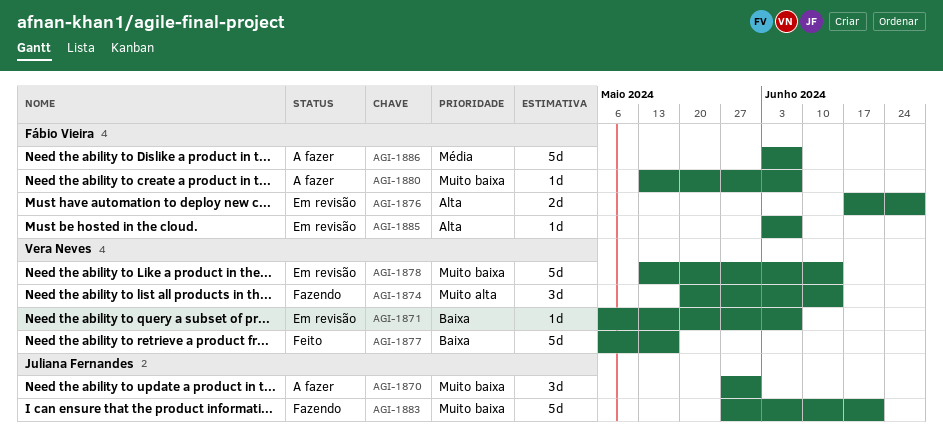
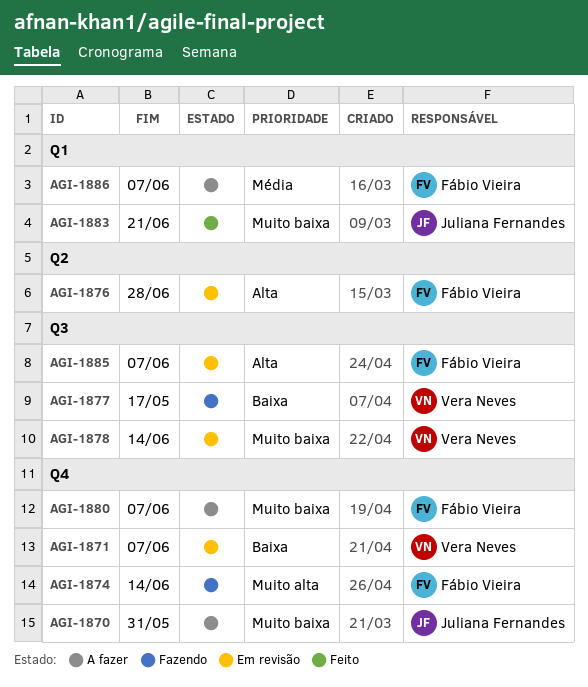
AGI-1874, owner: Vera Neves -> Fábio Vieira
AGI-1877, status: Feito -> Fazendo
AGI-1883, status: Fazendo -> Feito

